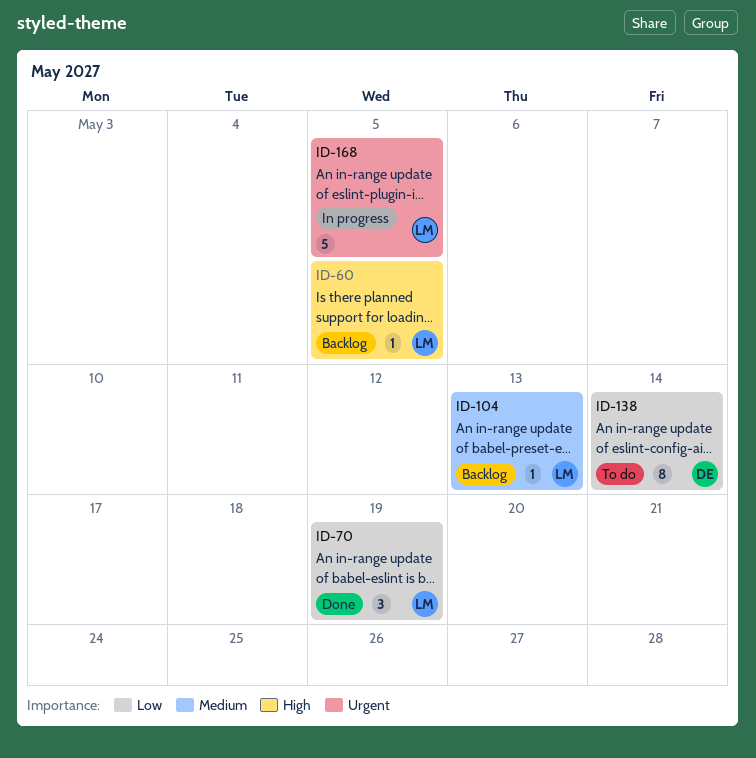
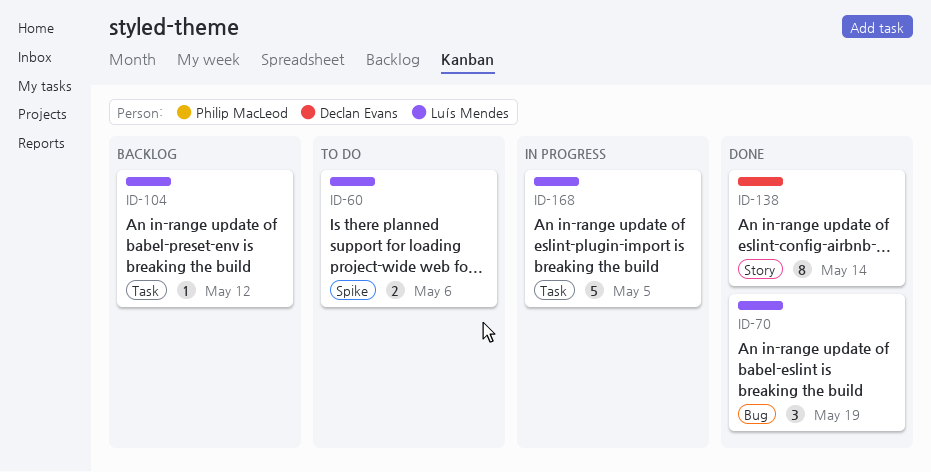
ID-60, status: Backlog -> To do
ID-60, estimate: 1 -> 2
ID-60, due: May 5 -> May 6
ID-104, due: May 13 -> May 12
ID-138, status: To do -> Done

